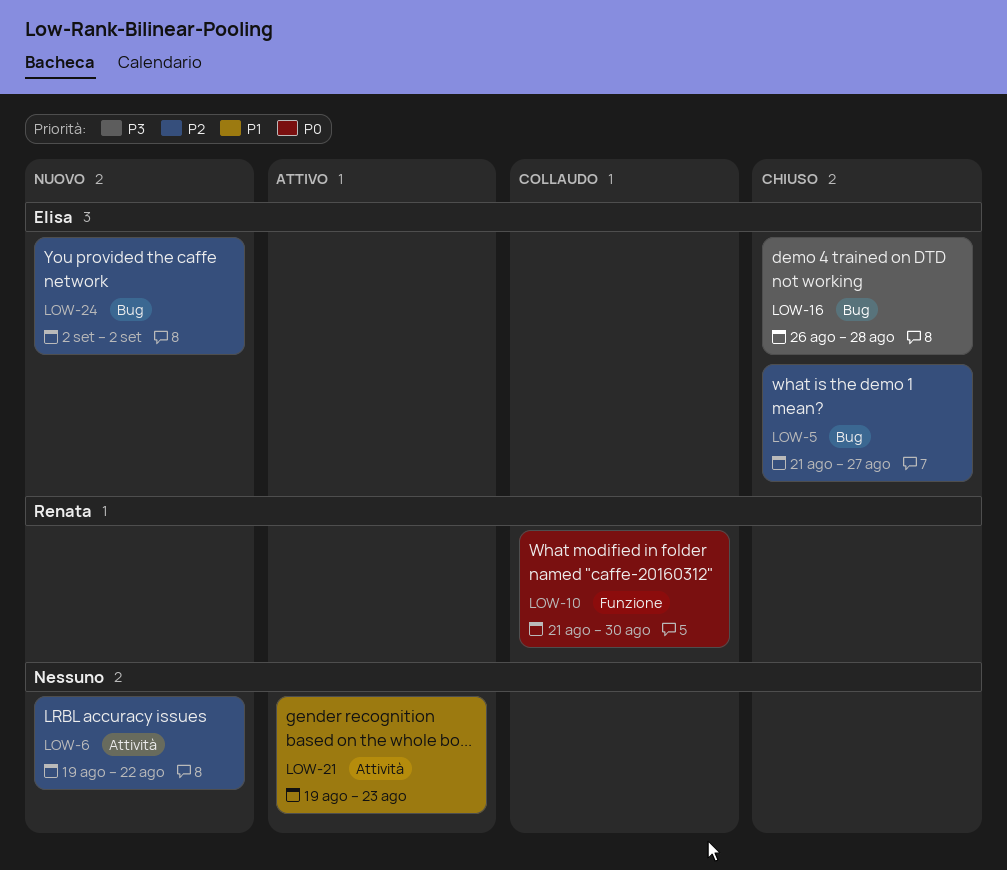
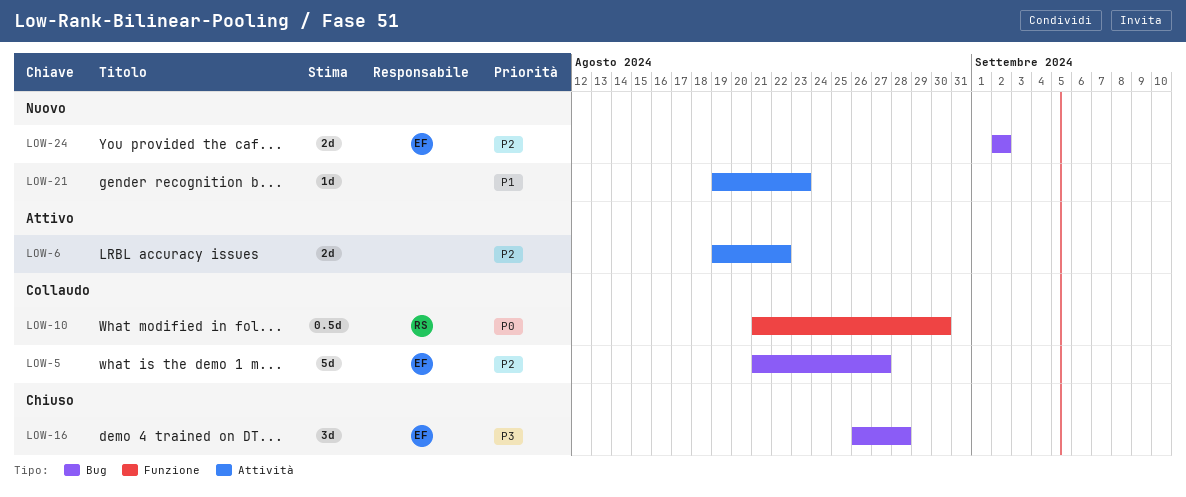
LOW-5, status: Chiuso -> Collaudo
LOW-6, status: Nuovo -> Attivo
LOW-21, status: Attivo -> Nuovo

